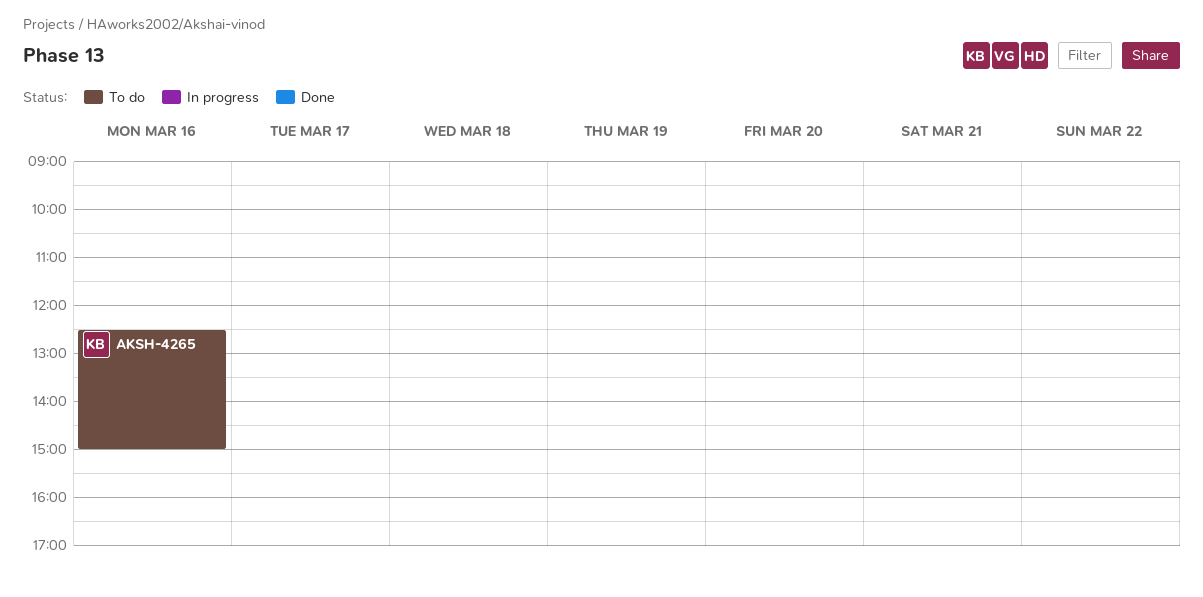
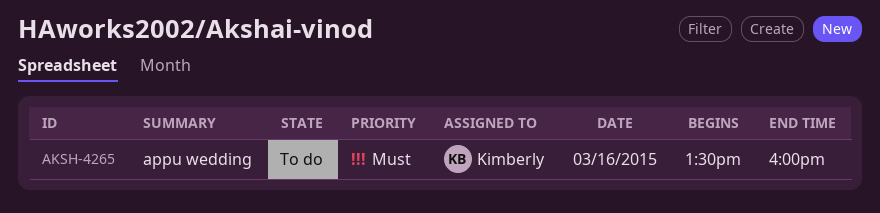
AKSH-4265, begins: 12:30 -> 13:30
AKSH-4265, ends: 15:00 -> 16:00

